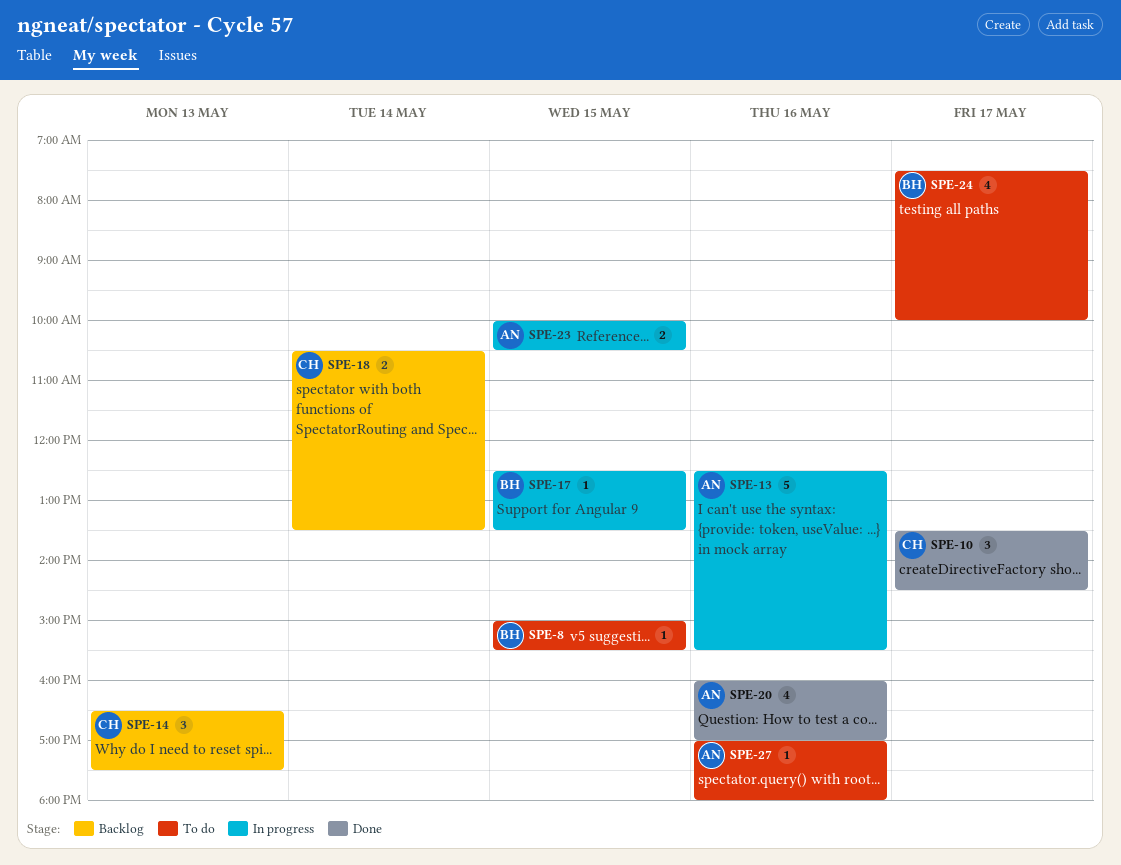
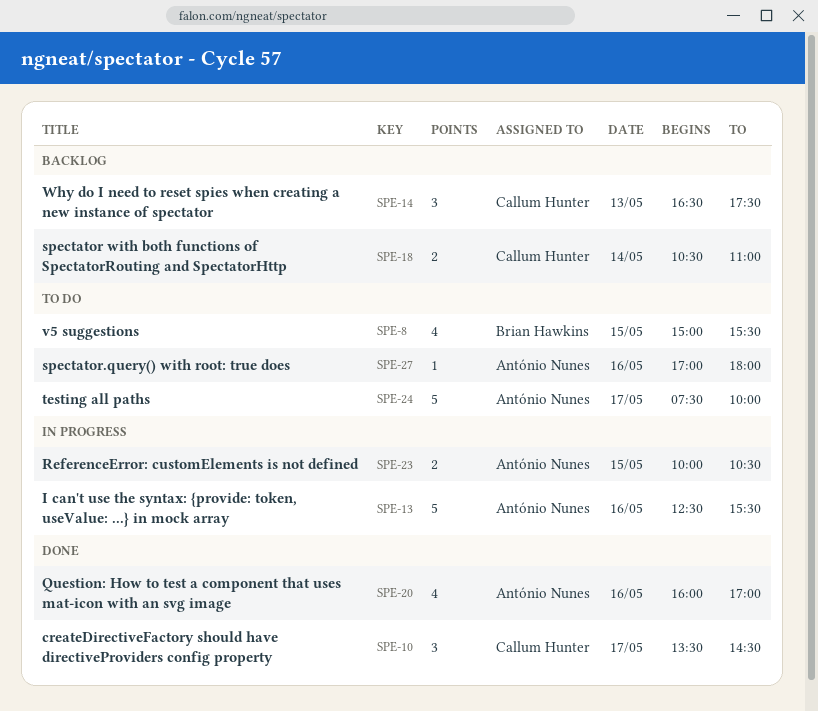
SPE-8, estimate: 1 -> 4
SPE-17: present -> none
SPE-18, ends: 13:30 -> 11:00
SPE-24, owner: Brian Hawkins -> António Nunes
SPE-24, estimate: 4 -> 5

